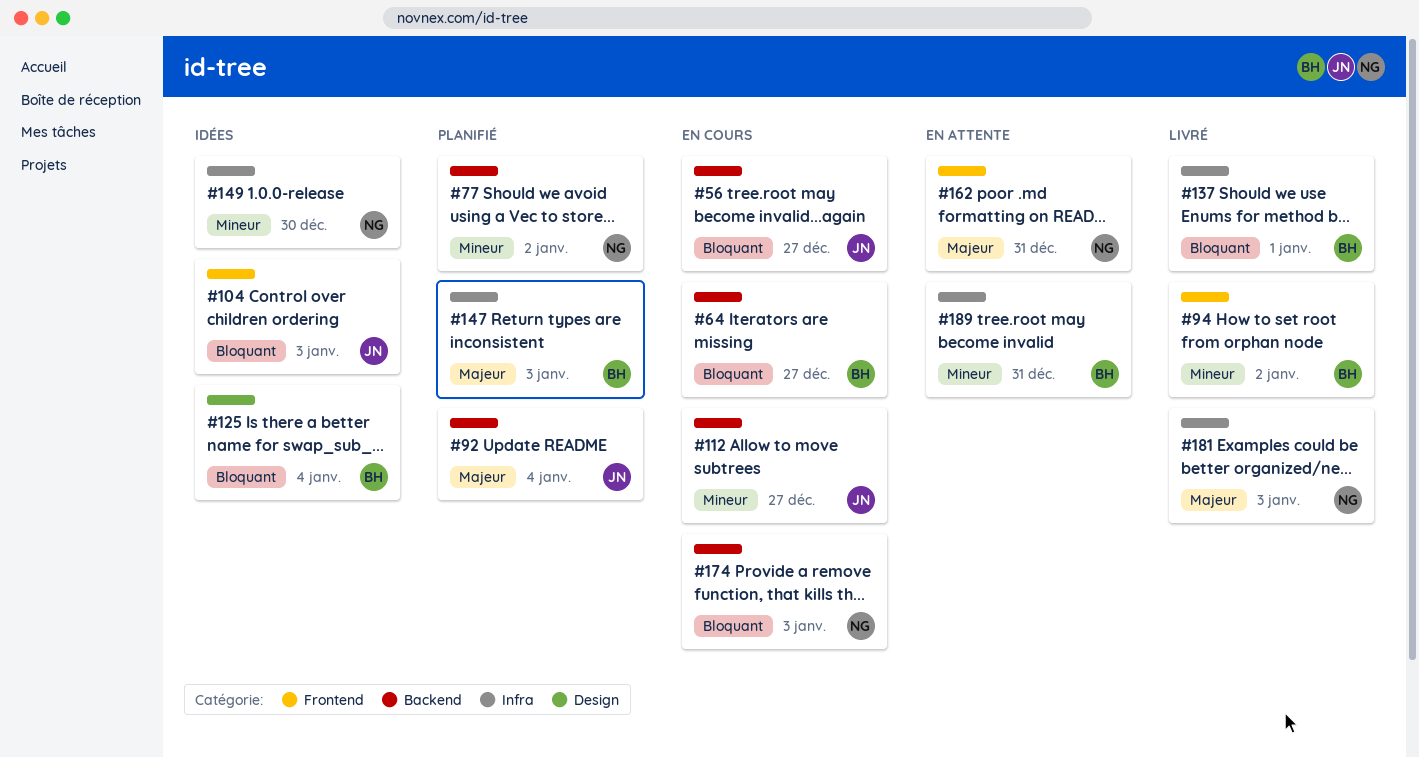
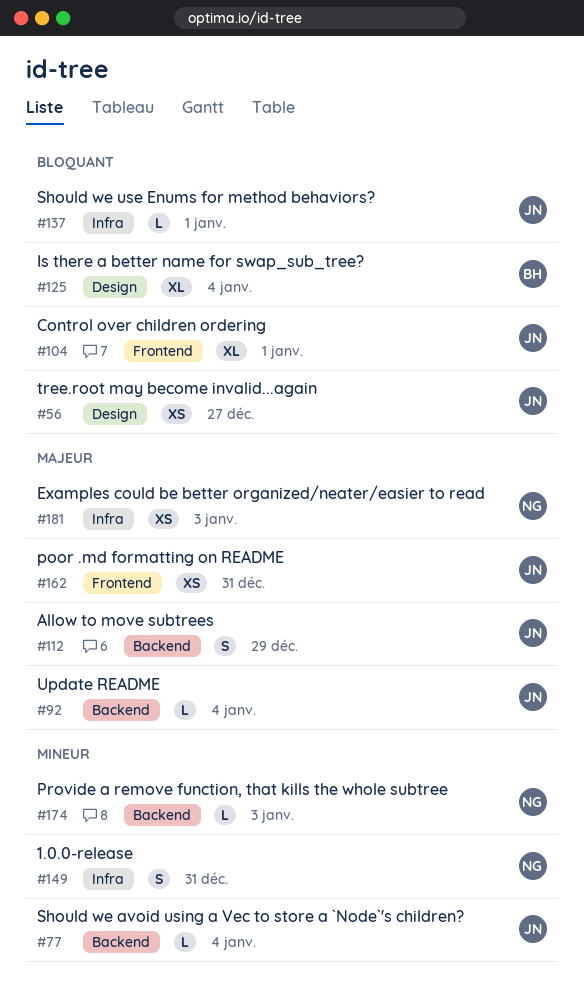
#56, label: Backend -> Design
#64: present -> none
#77, owner: NG -> JN
#77, due: Jan 2 -> Jan 4
#94: present -> none
#104, due: Jan 3 -> Jan 1
#112, priority: Mineur -> Majeur
#112, due: Dec 27 -> Dec 29
#137, owner: BH -> JN
#147: present -> none
#149, due: Dec 30 -> Dec 31
#162, owner: NG -> JN
#174, priority: Bloquant -> Mineur
#189: present -> none

